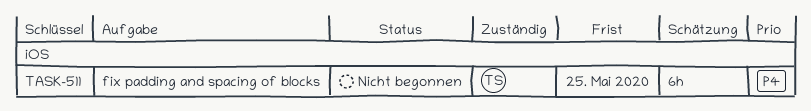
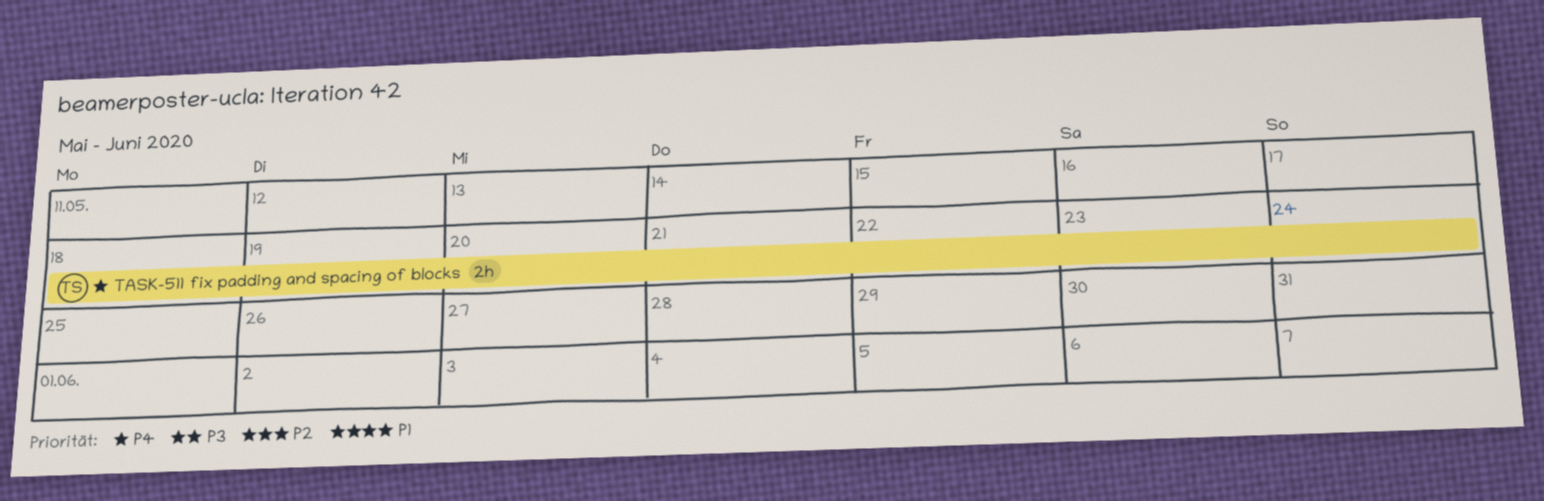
TASK-511, estimate: 6h -> 2h
TASK-511, due: May 25 -> May 24

